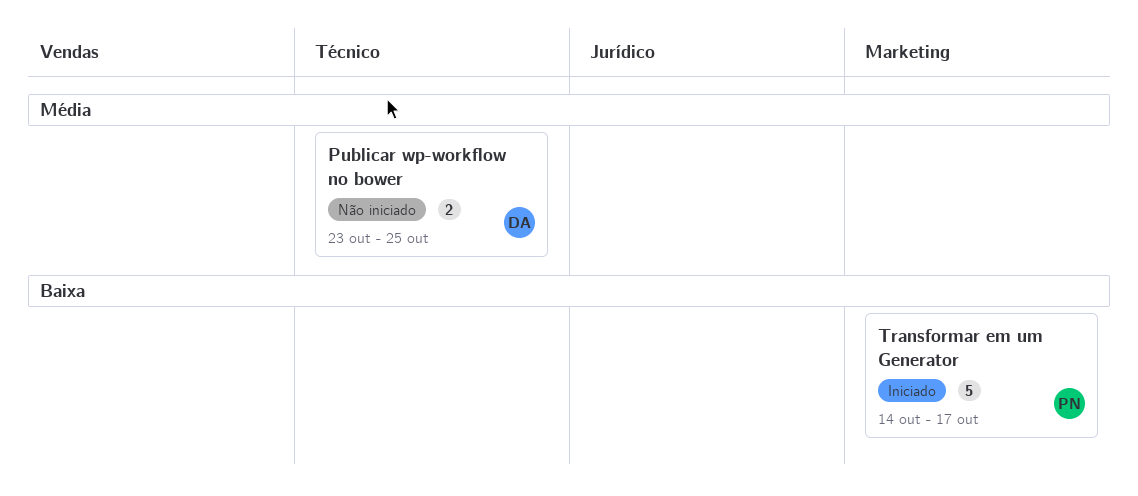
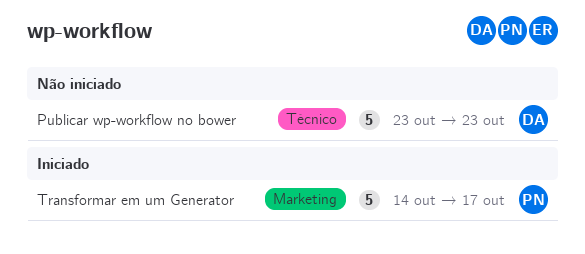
Publicar wp-workflow no bower, estimate: 2 -> 5
Publicar wp-workflow no bower, due: Oct 25 -> Oct 23

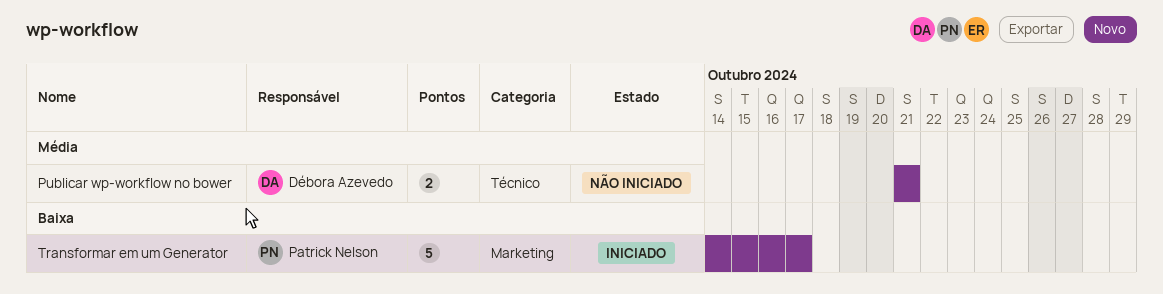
Publicar wp-workflow no bower, estimate: 5 -> 2
Publicar wp-workflow no bower, start: Oct 23 -> Oct 21
Publicar wp-workflow no bower, due: Oct 23 -> Oct 21

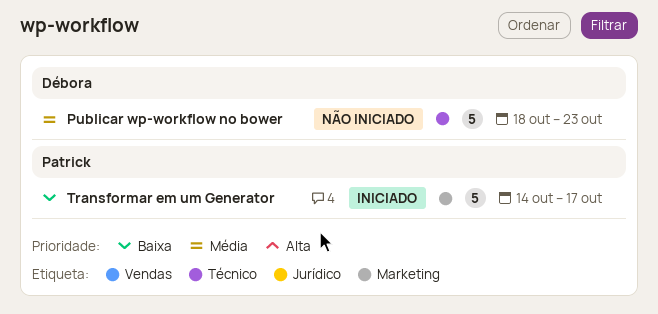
Publicar wp-workflow no bower, estimate: 2 -> 5
Publicar wp-workflow no bower, start: Oct 21 -> Oct 18
Publicar wp-workflow no bower, due: Oct 21 -> Oct 23

